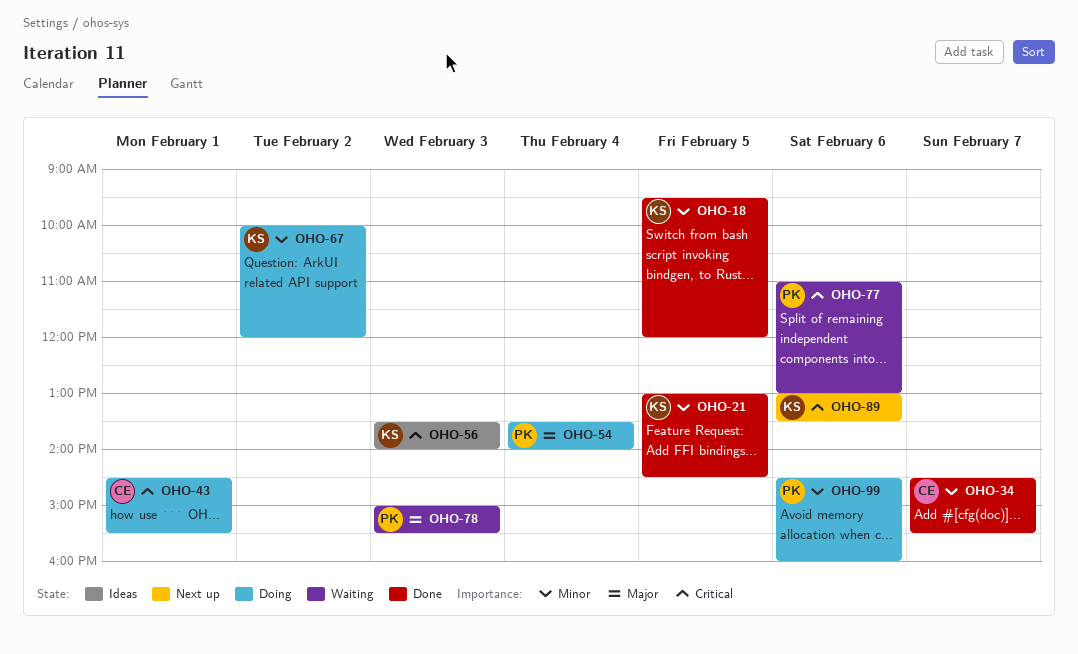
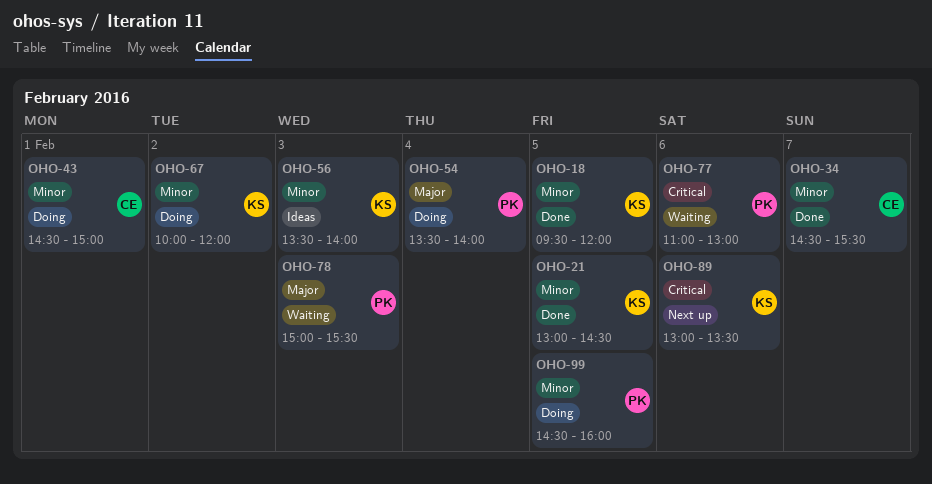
OHO-43, priority: Critical -> Minor
OHO-43, ends: 15:30 -> 15:00
OHO-56, priority: Critical -> Minor
OHO-99, day: Feb 6 -> Feb 5

